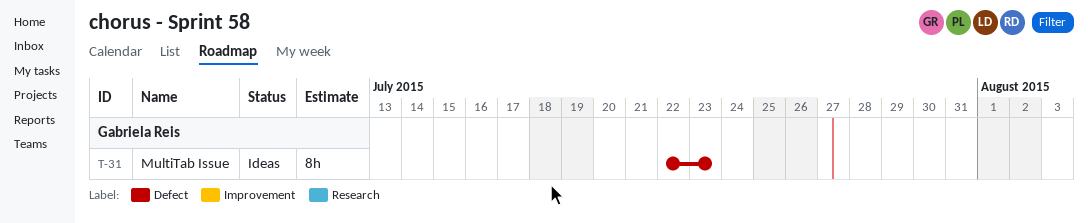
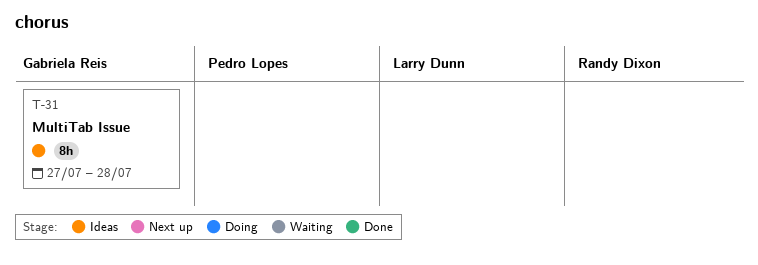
T-31, start: Jul 22 -> Jul 27
T-31, due: Jul 23 -> Jul 28

